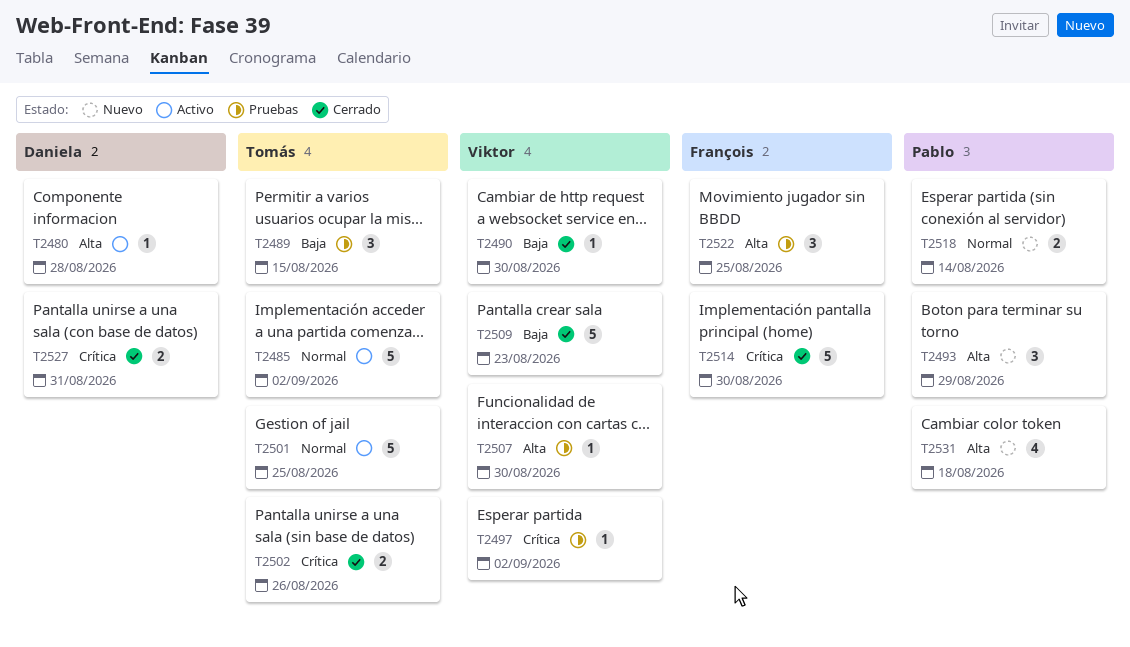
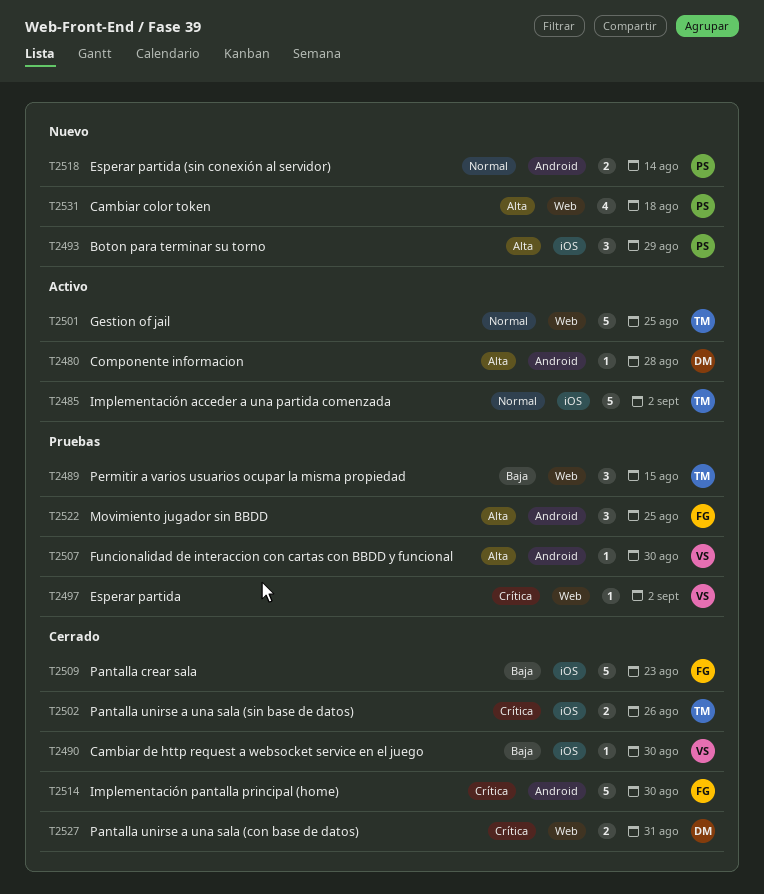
T2509, owner: Viktor -> François

